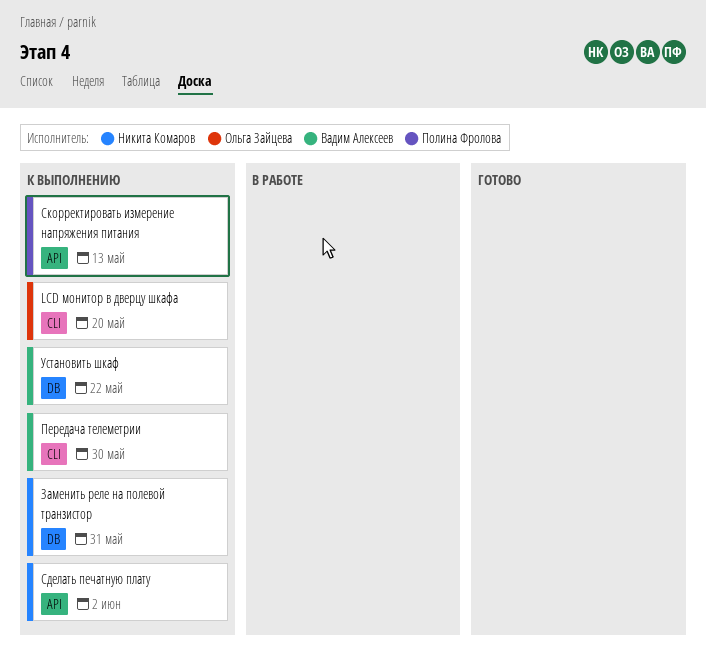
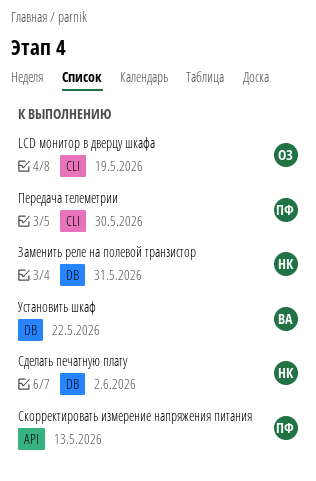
LCD монитор в дверцу шкафа, due: May 20 -> May 19
Передача телеметрии, owner: Вадим Алексеев -> Полина Фролова
Сделать печатную плату, label: API -> DB

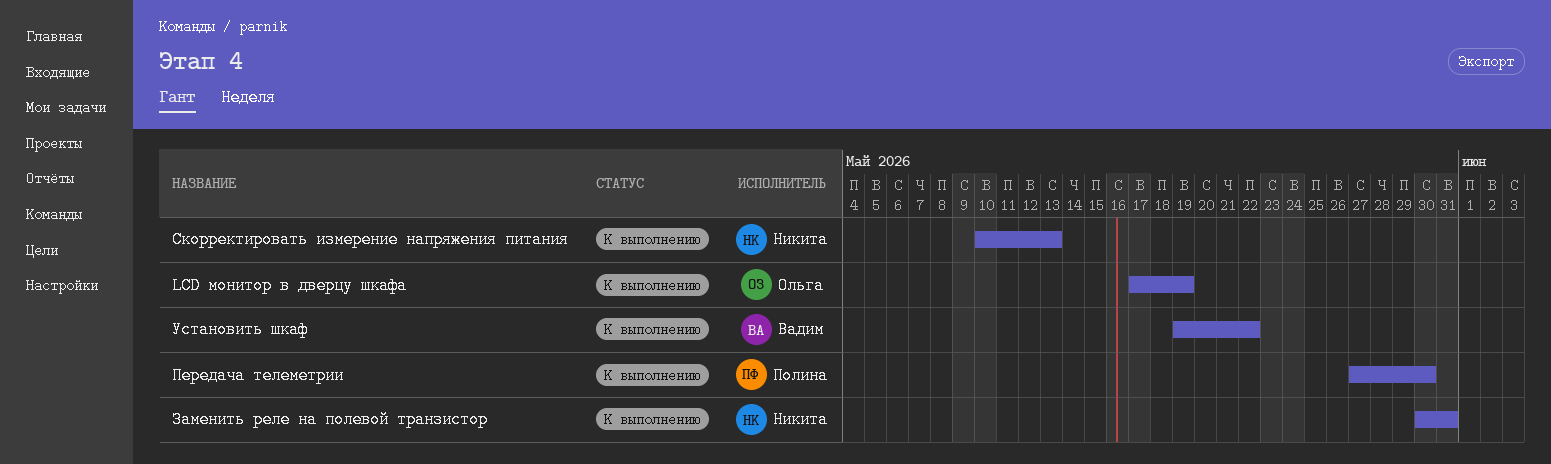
Сделать печатную плату: present -> none
Скорректировать измерение напряжения питания, owner: Полина -> Никита

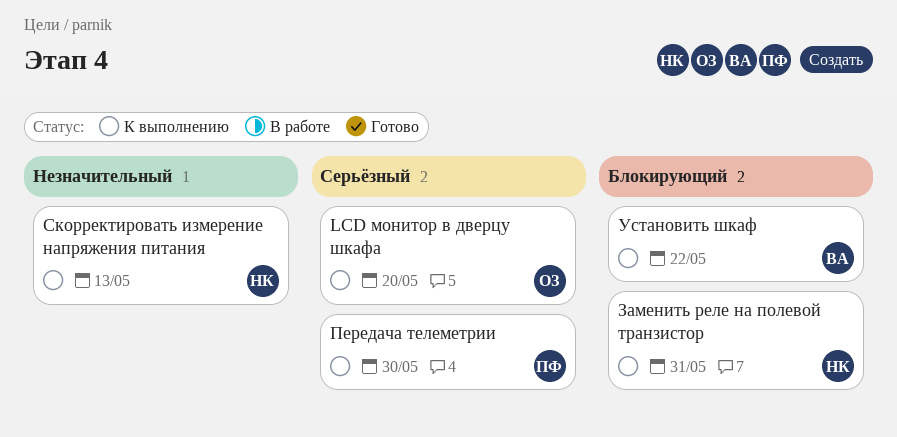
LCD монитор в дверцу шкафа, due: May 19 -> May 20

